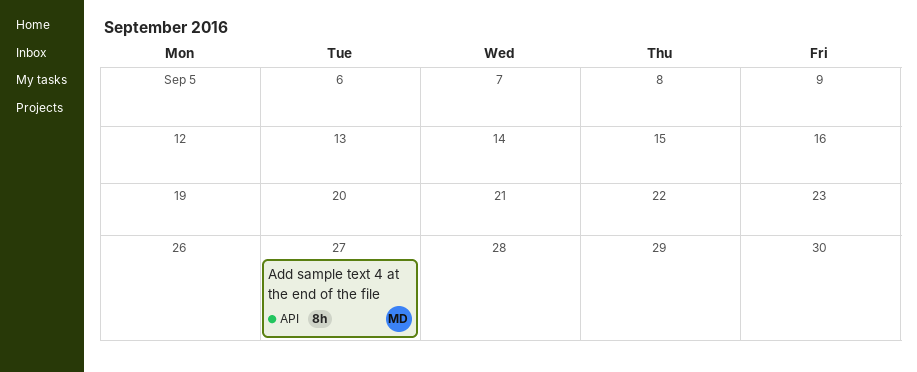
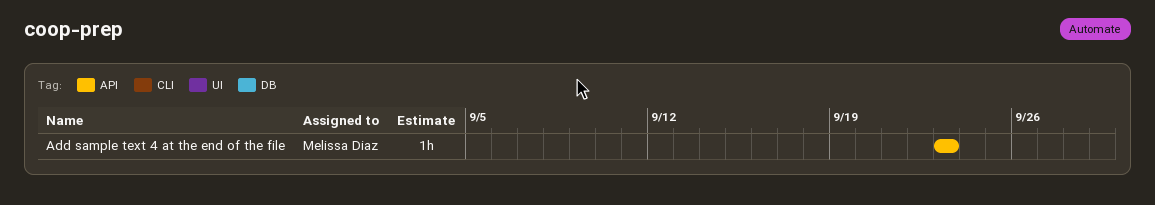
Add sample text 4 at the end of the file, estimate: 8h -> 1h
Add sample text 4 at the end of the file, due: Sep 27 -> Sep 23

